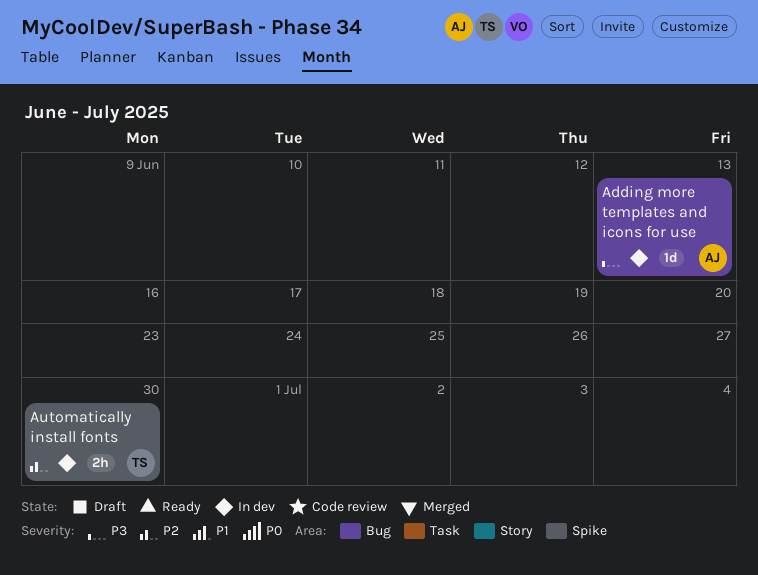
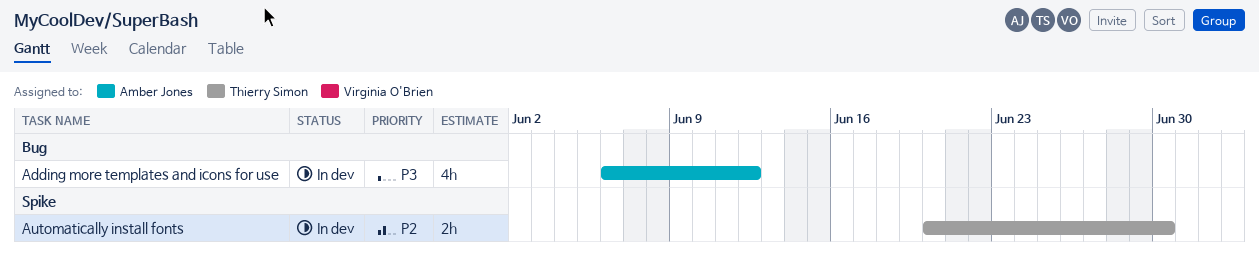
Adding more templates and icons for use, estimate: 1d -> 4h
Adding more templates and icons for use, due: Jun 13 -> Jun 12

